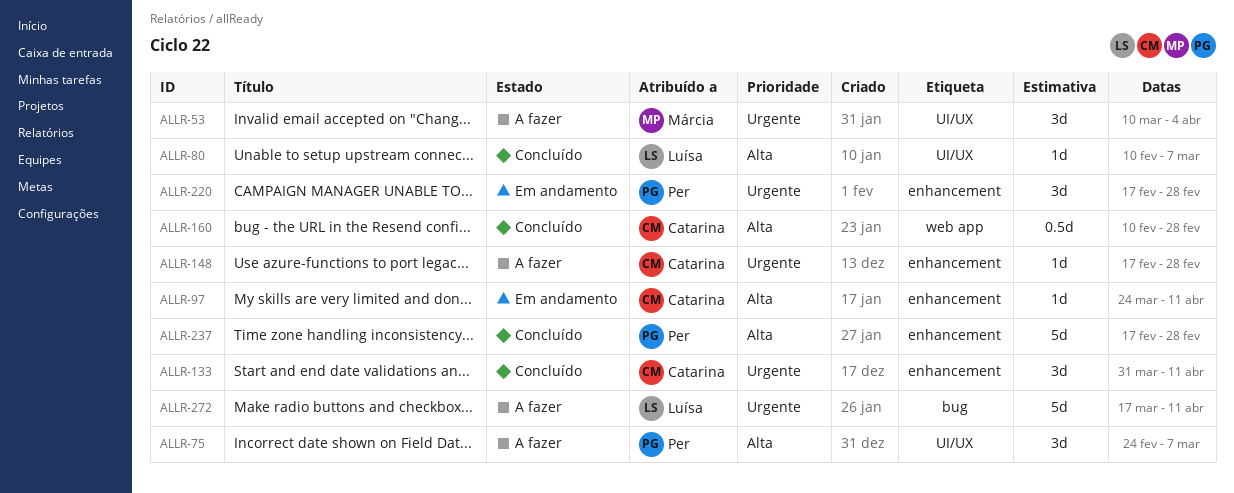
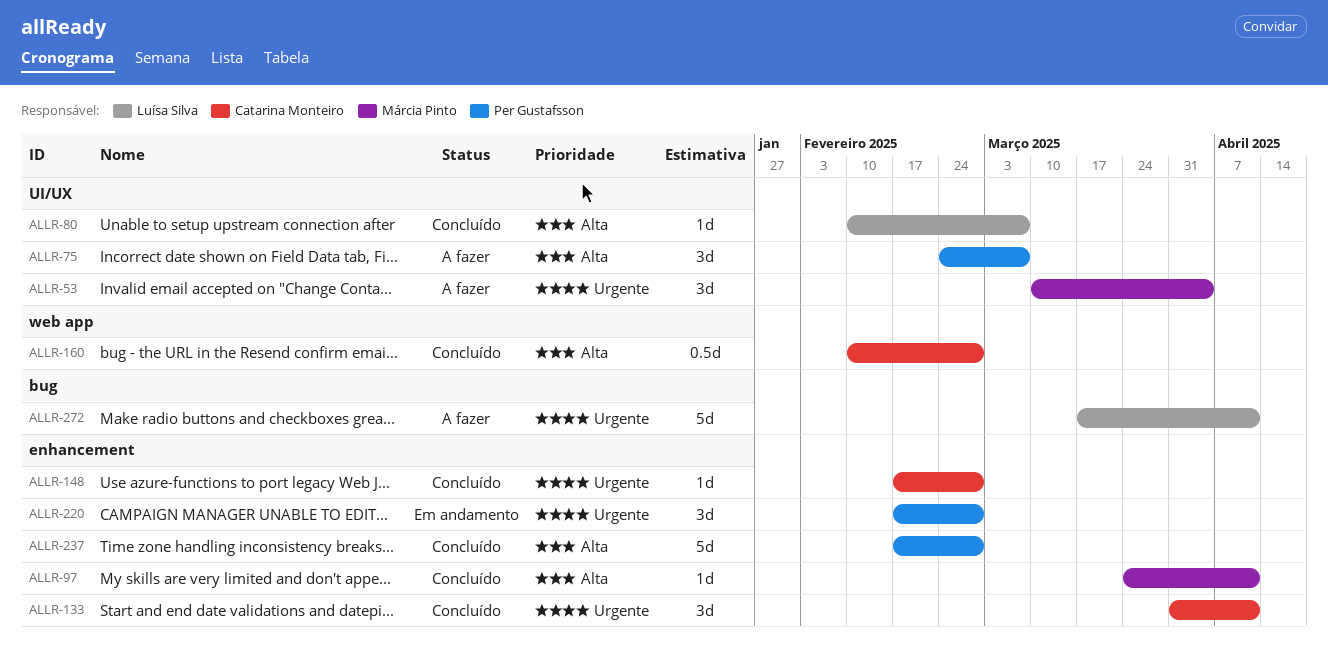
ALLR-97, status: Em andamento -> Concluído
ALLR-97, owner: Catarina Monteiro -> Márcia Pinto
ALLR-148, status: A fazer -> Concluído

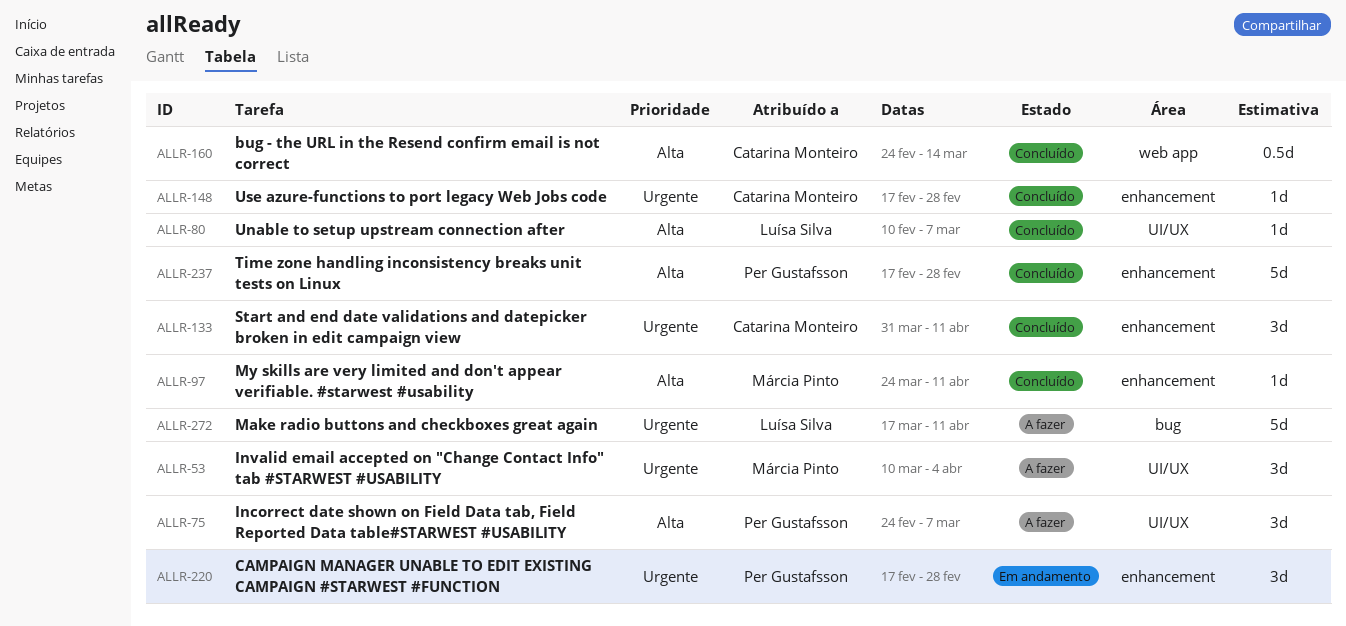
ALLR-160, start: Feb 10 -> Feb 24
ALLR-160, due: Feb 28 -> Mar 14

